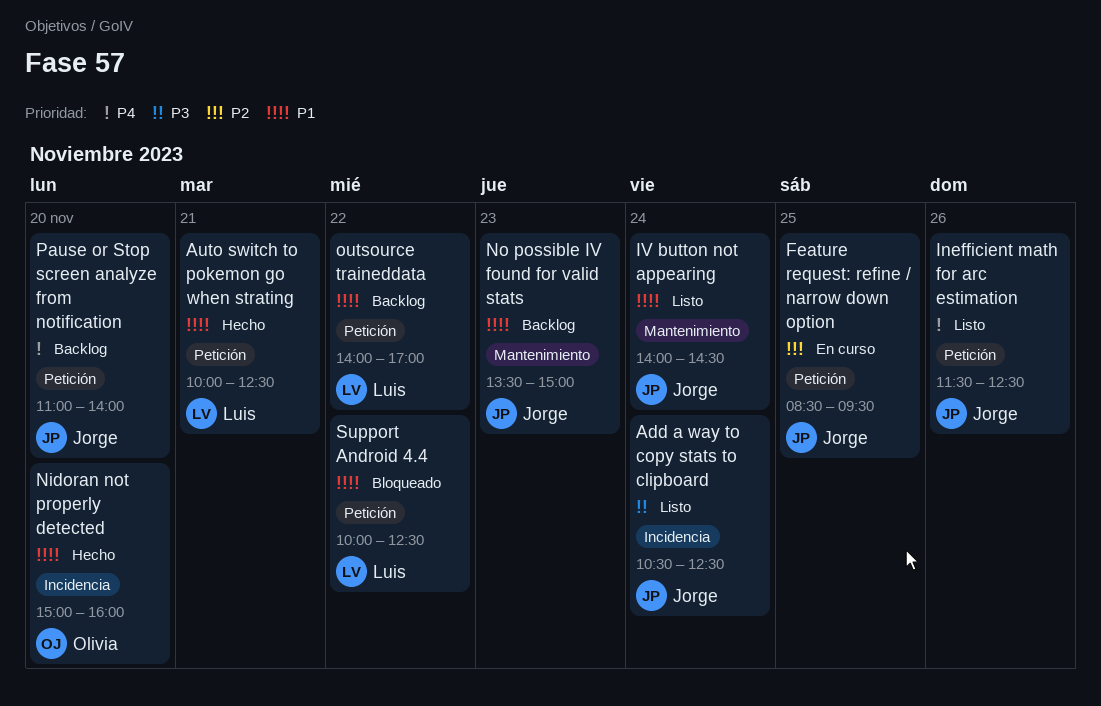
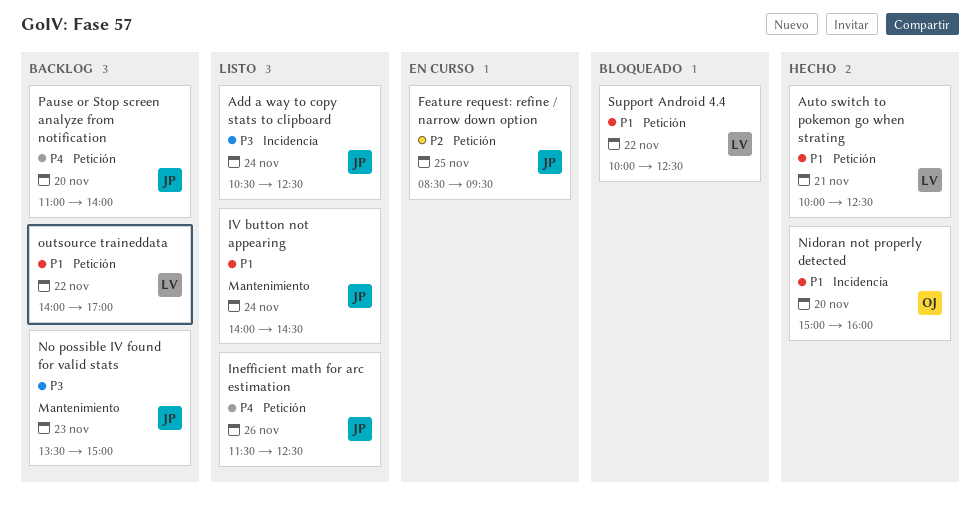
No possible IV found for valid stats, priority: P1 -> P3

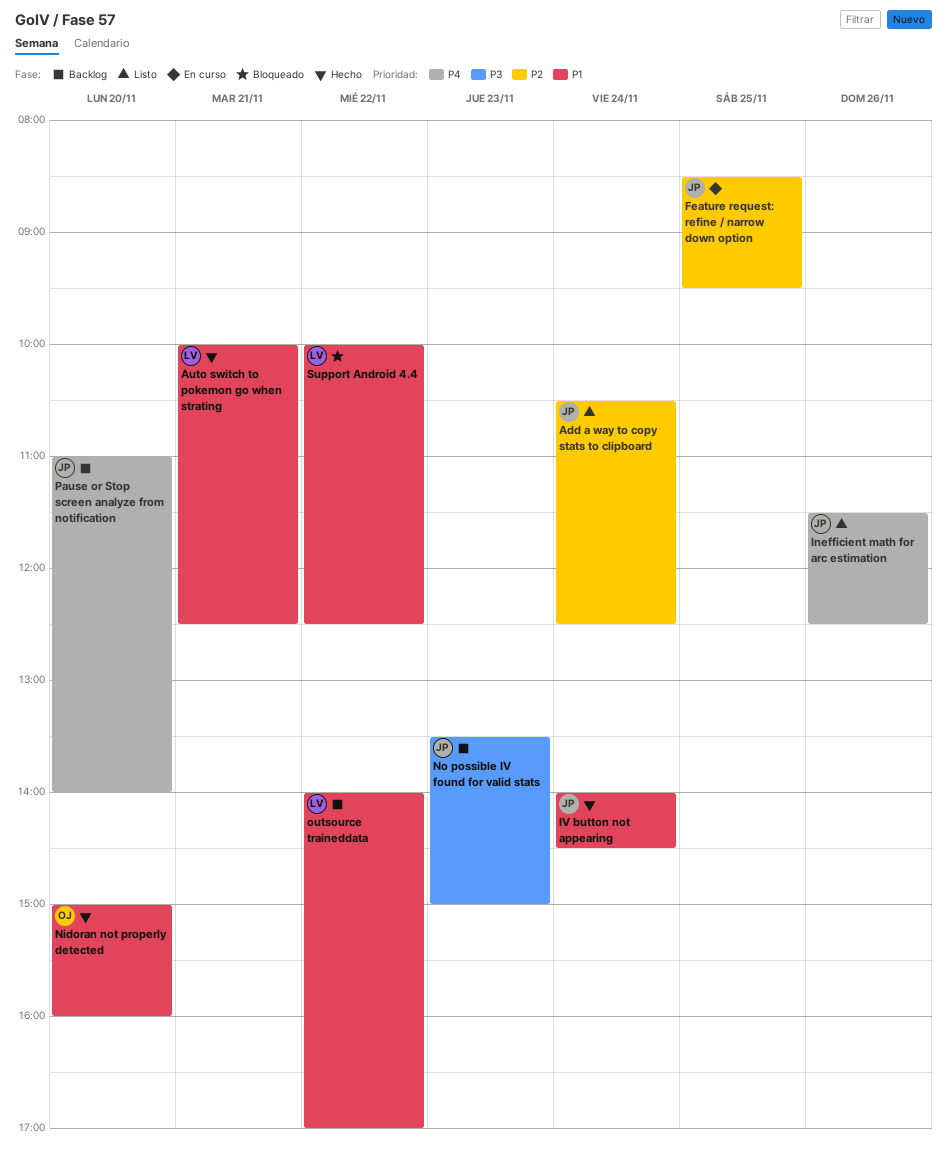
Add a way to copy stats to clipboard, priority: P3 -> P2
IV button not appearing, status: Listo -> Hecho

